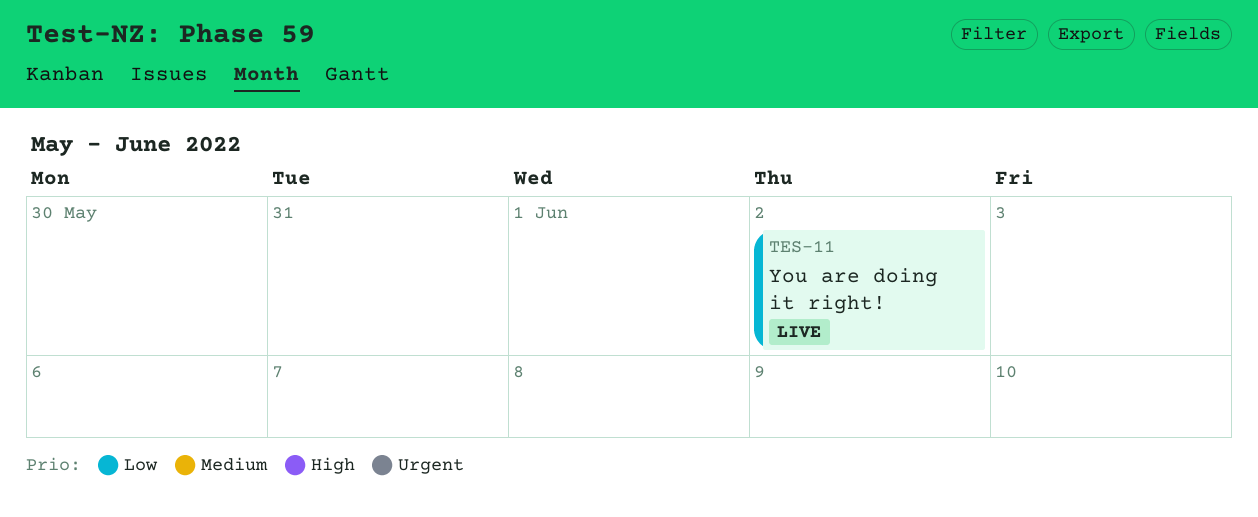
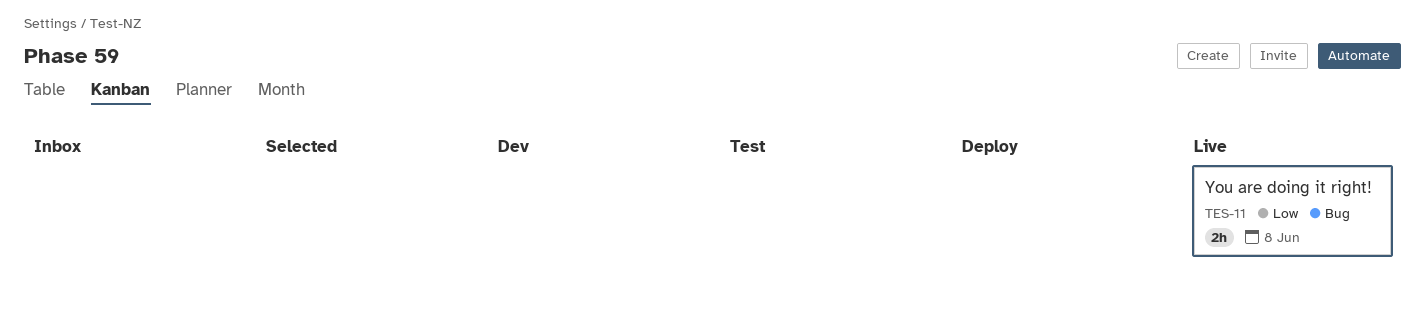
TES-11, due: Jun 2 -> Jun 8

